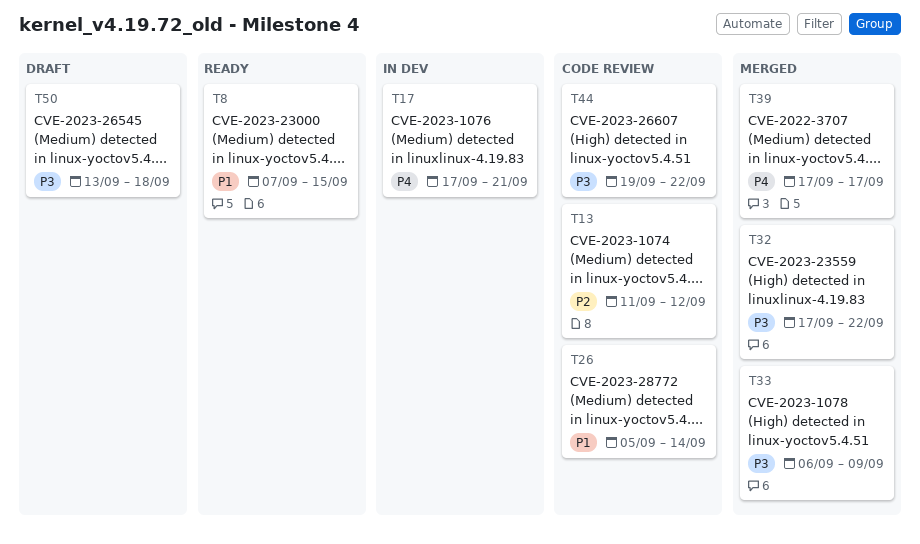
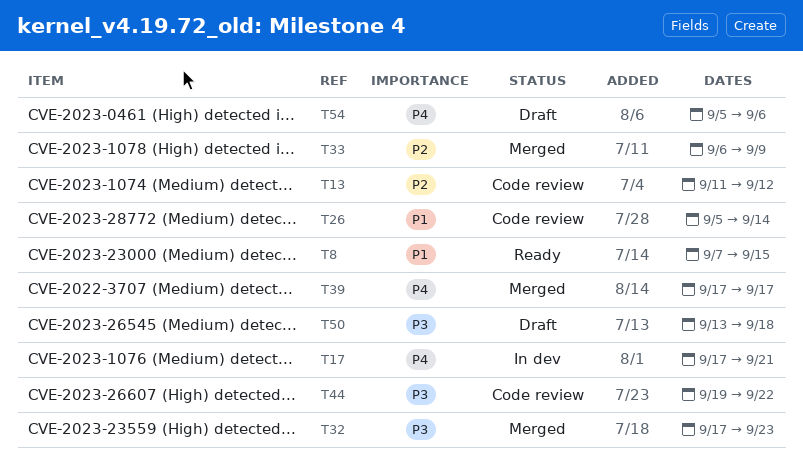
T32, due: Sep 22 -> Sep 23
T33, priority: P3 -> P2
T54: none -> present

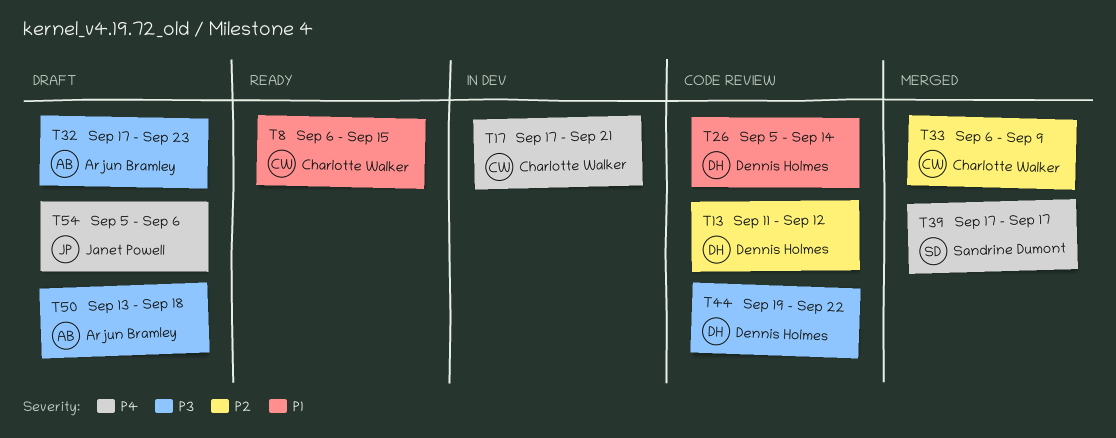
T8, start: Sep 7 -> Sep 6
T32, status: Merged -> Draft

